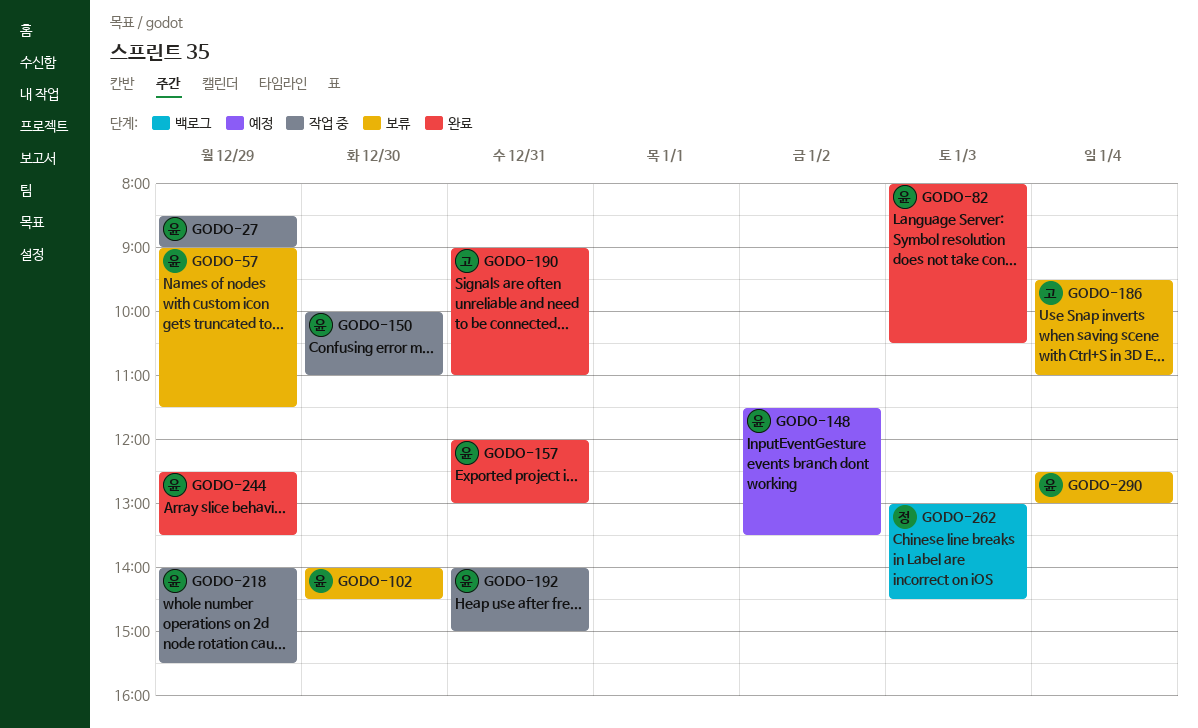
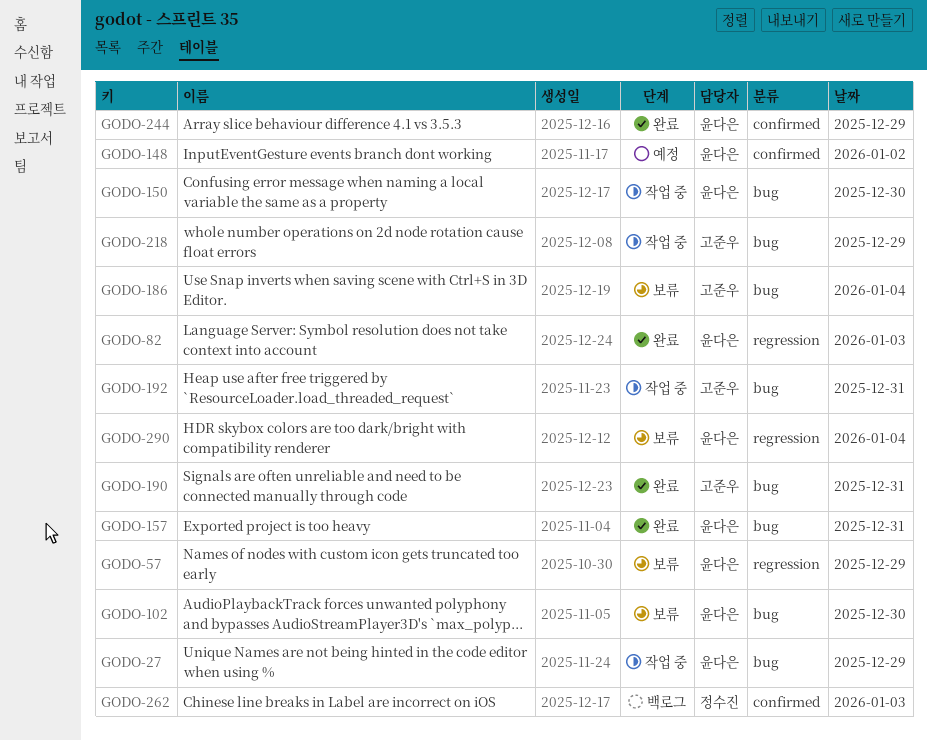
GODO-192, owner: 윤다은 -> 고준우
GODO-218, owner: 윤다은 -> 고준우

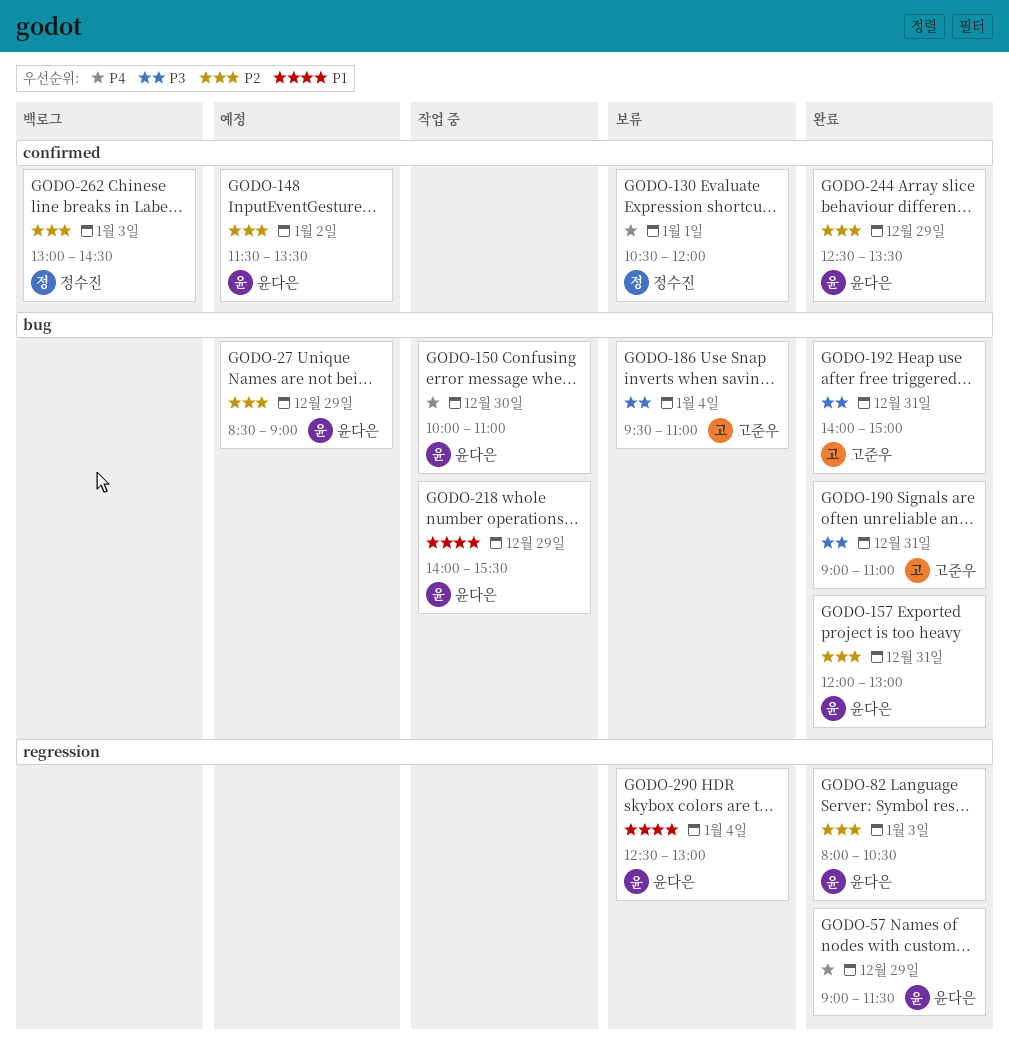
GODO-27, status: 작업 중 -> 예정
GODO-57, status: 보류 -> 완료
GODO-102: present -> none
GODO-130: none -> present
GODO-192, status: 작업 중 -> 완료
GODO-218, owner: 고준우 -> 윤다은

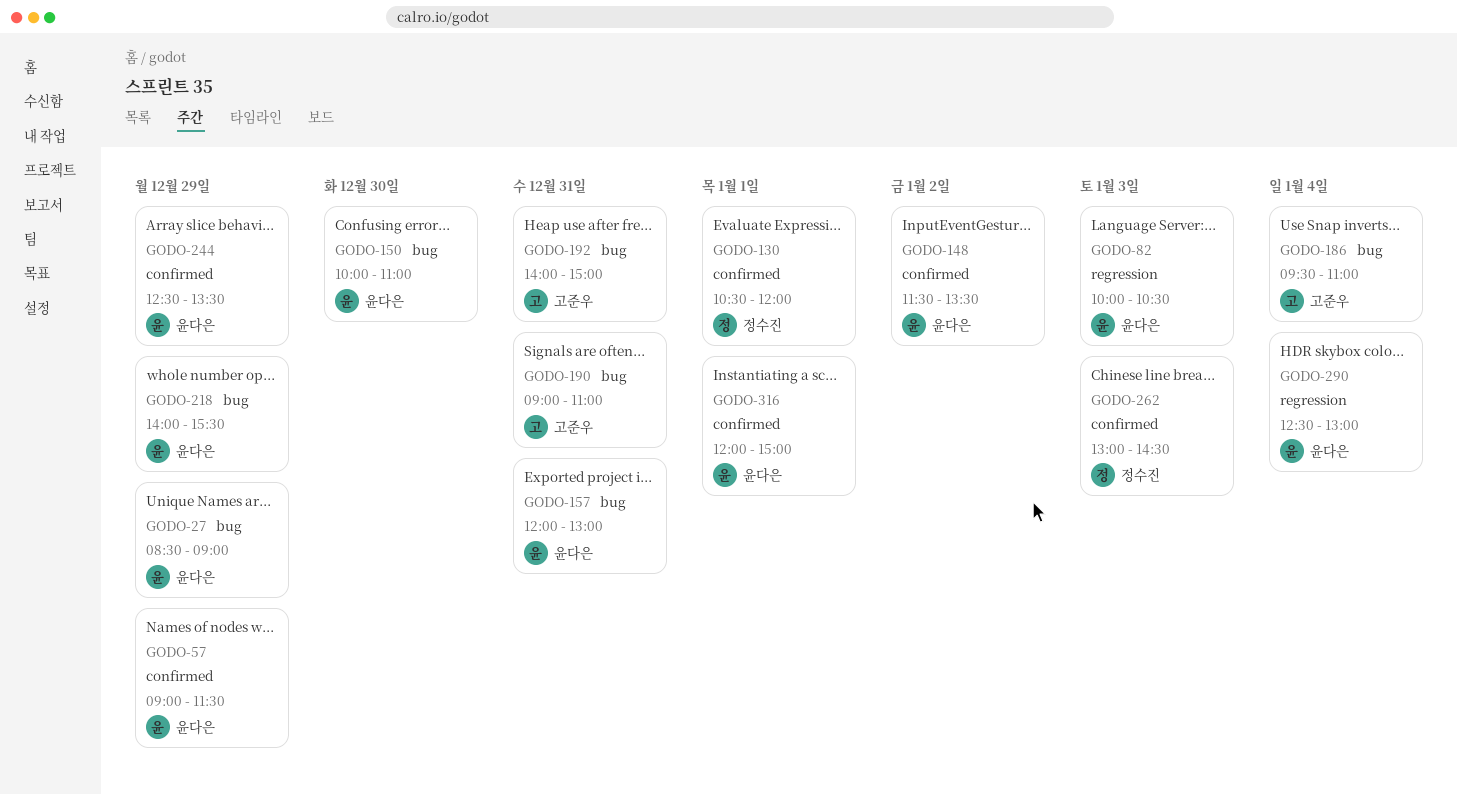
GODO-57, label: regression -> confirmed
GODO-82, begins: 08:00 -> 10:00
GODO-316: none -> present

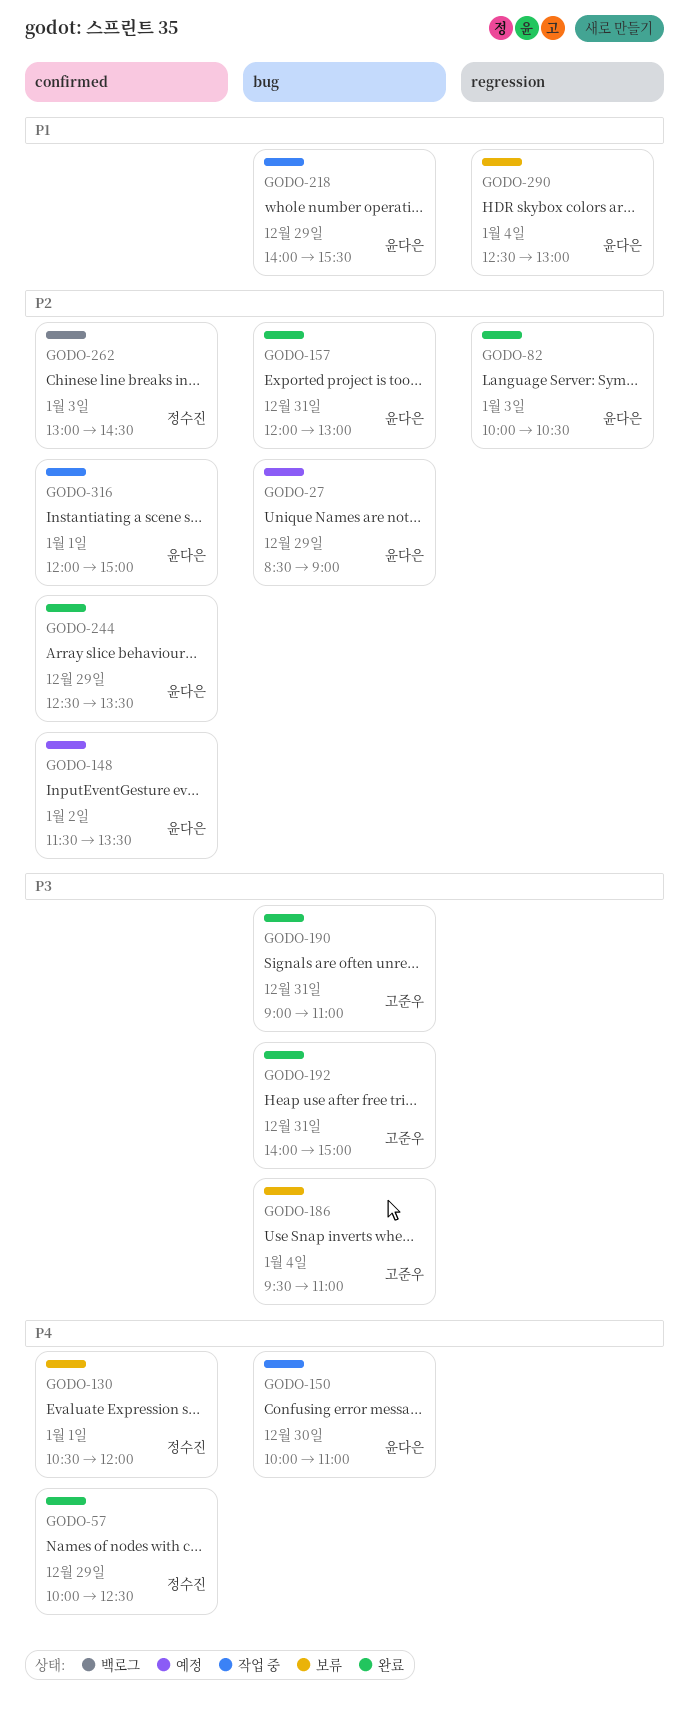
GODO-57, owner: 윤다은 -> 정수진
GODO-57, begins: 09:00 -> 10:00
GODO-57, ends: 11:30 -> 12:30

